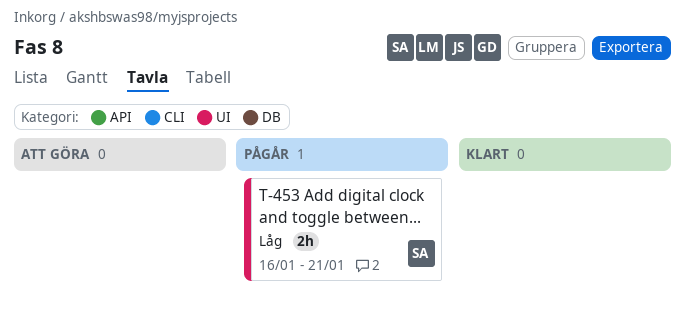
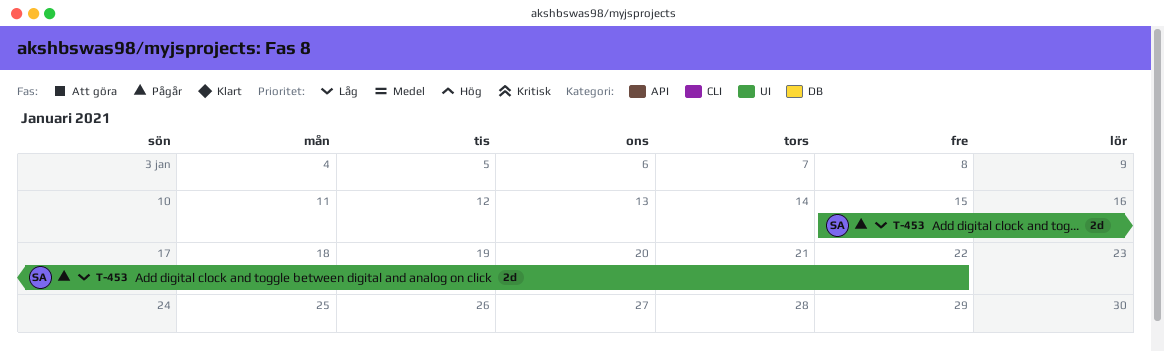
T-453, estimate: 2h -> 2d
T-453, start: Jan 16 -> Jan 15
T-453, due: Jan 21 -> Jan 22

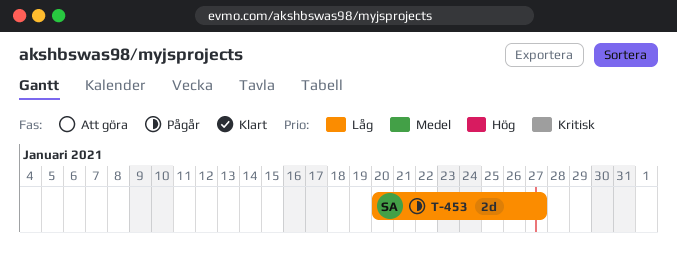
T-453, start: Jan 15 -> Jan 20
T-453, due: Jan 22 -> Jan 27

